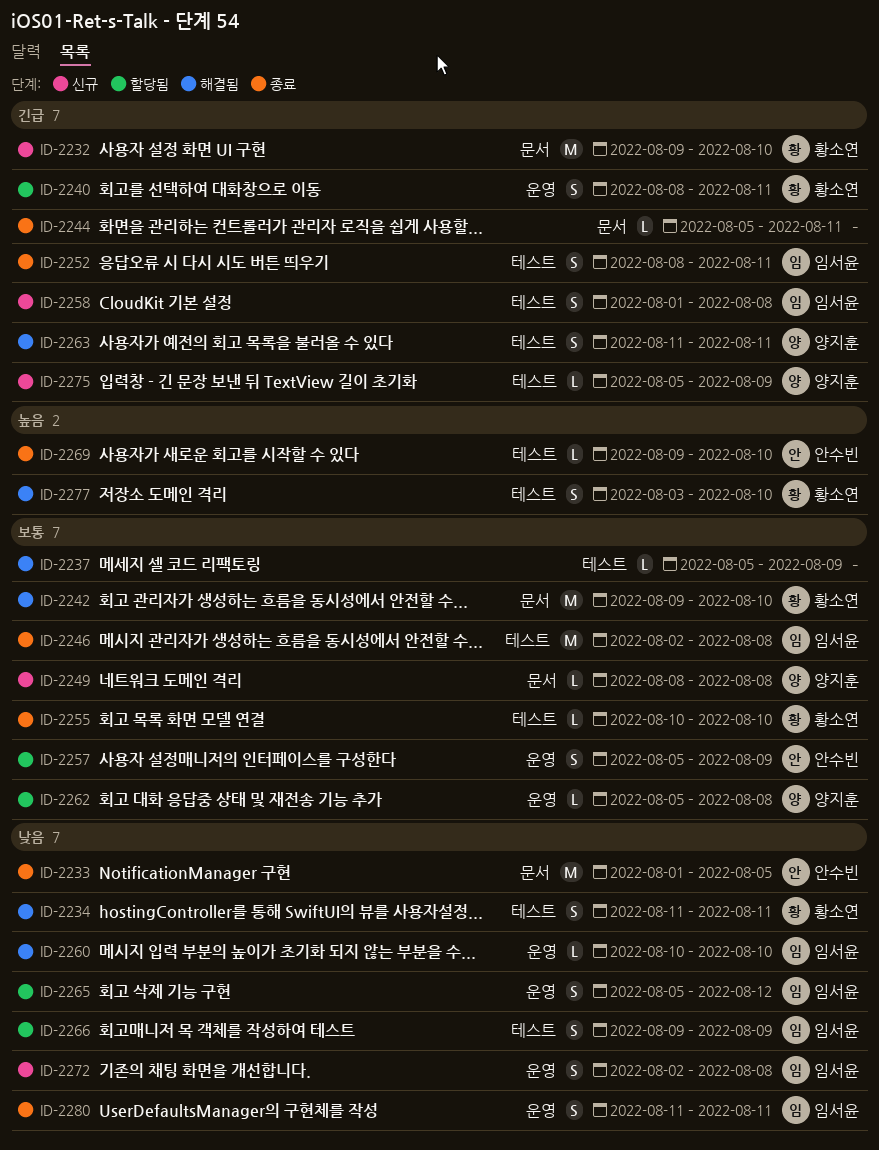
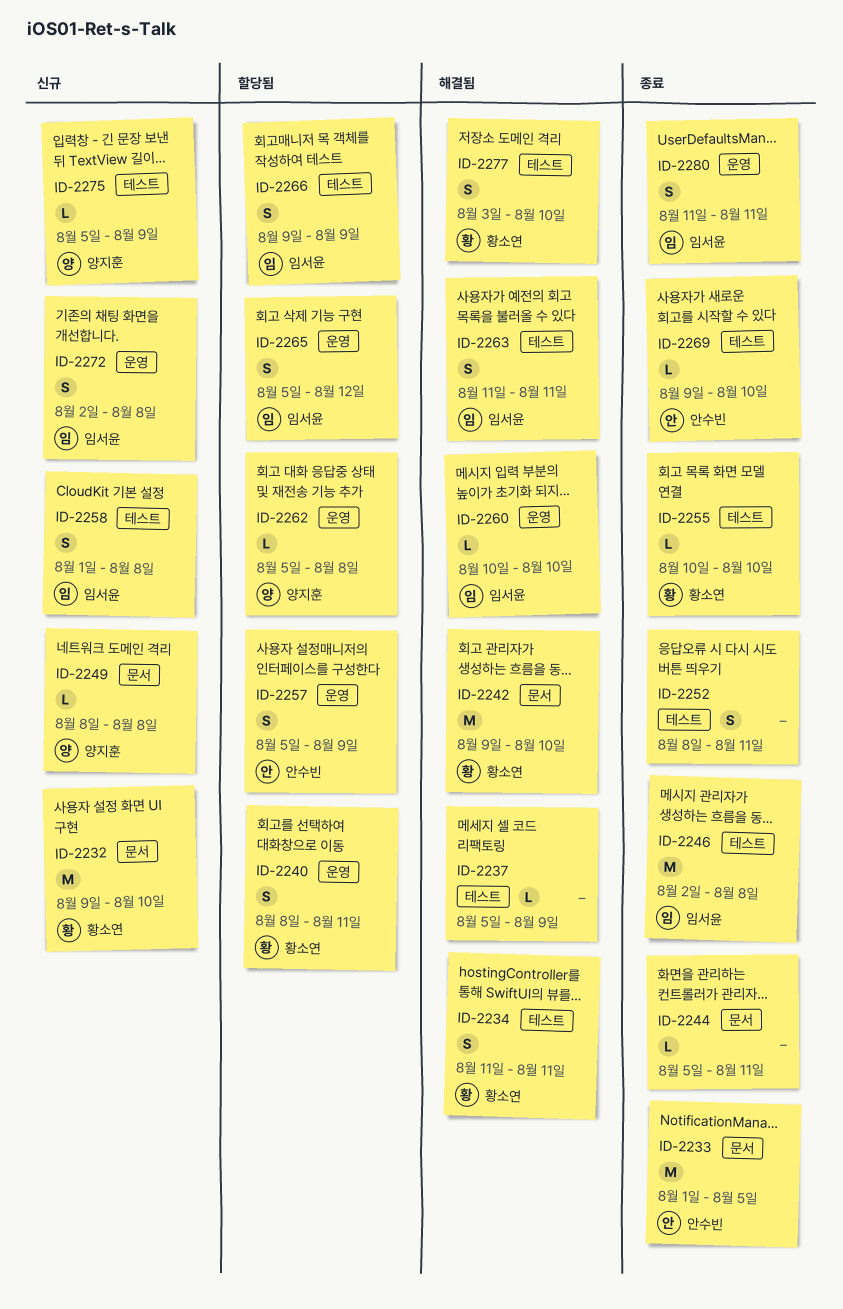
ID-2252, owner: 임서윤 -> none
ID-2263, owner: 양지훈 -> 임서윤

